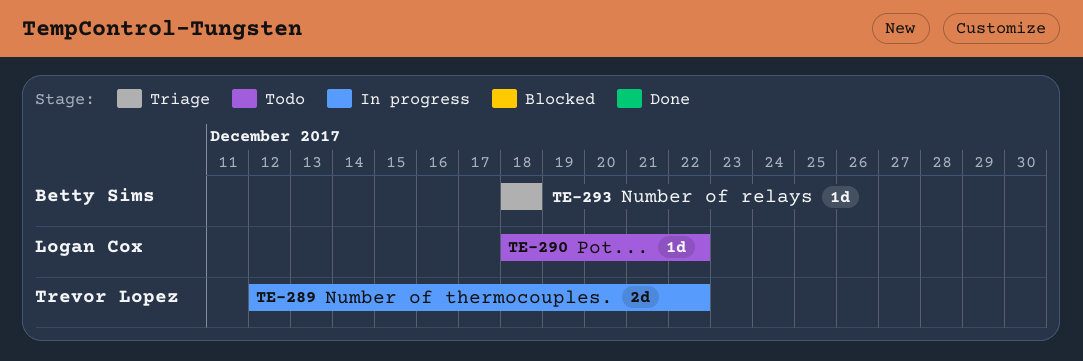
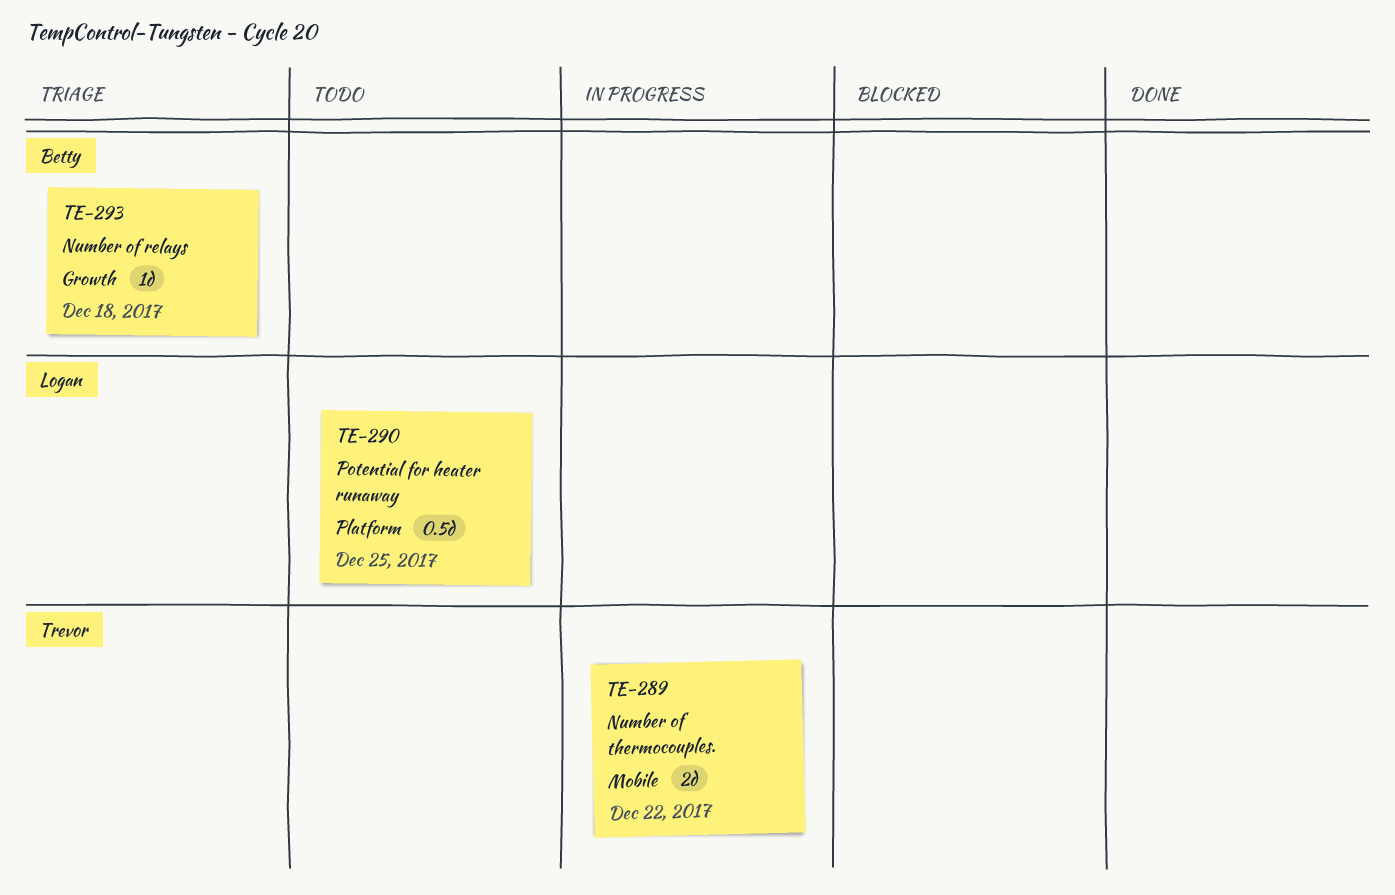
TE-290, estimate: 1d -> 0.5d
TE-290, due: Dec 22 -> Dec 25

